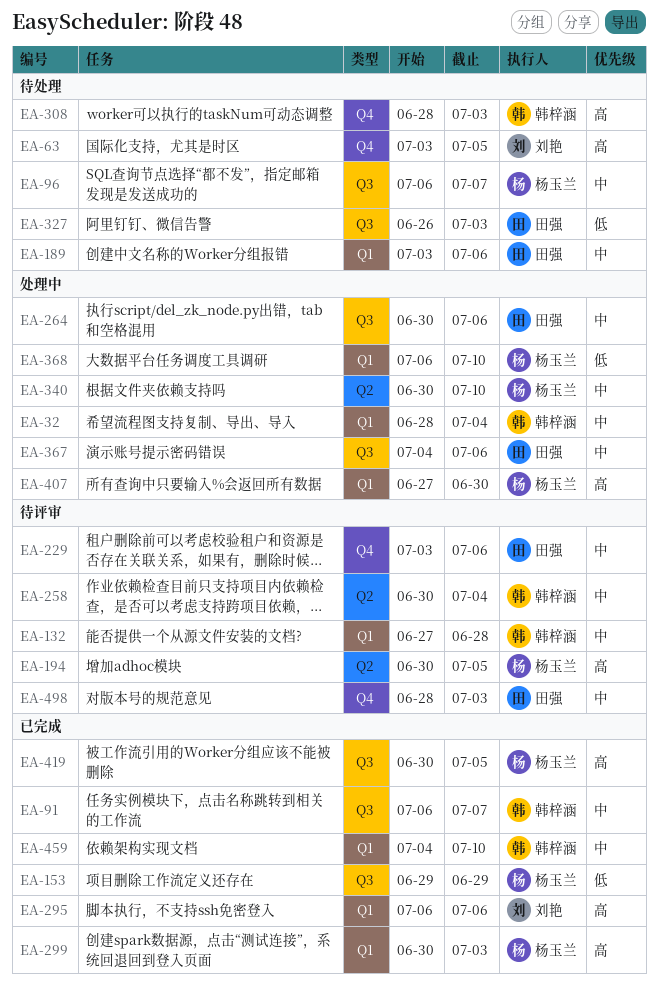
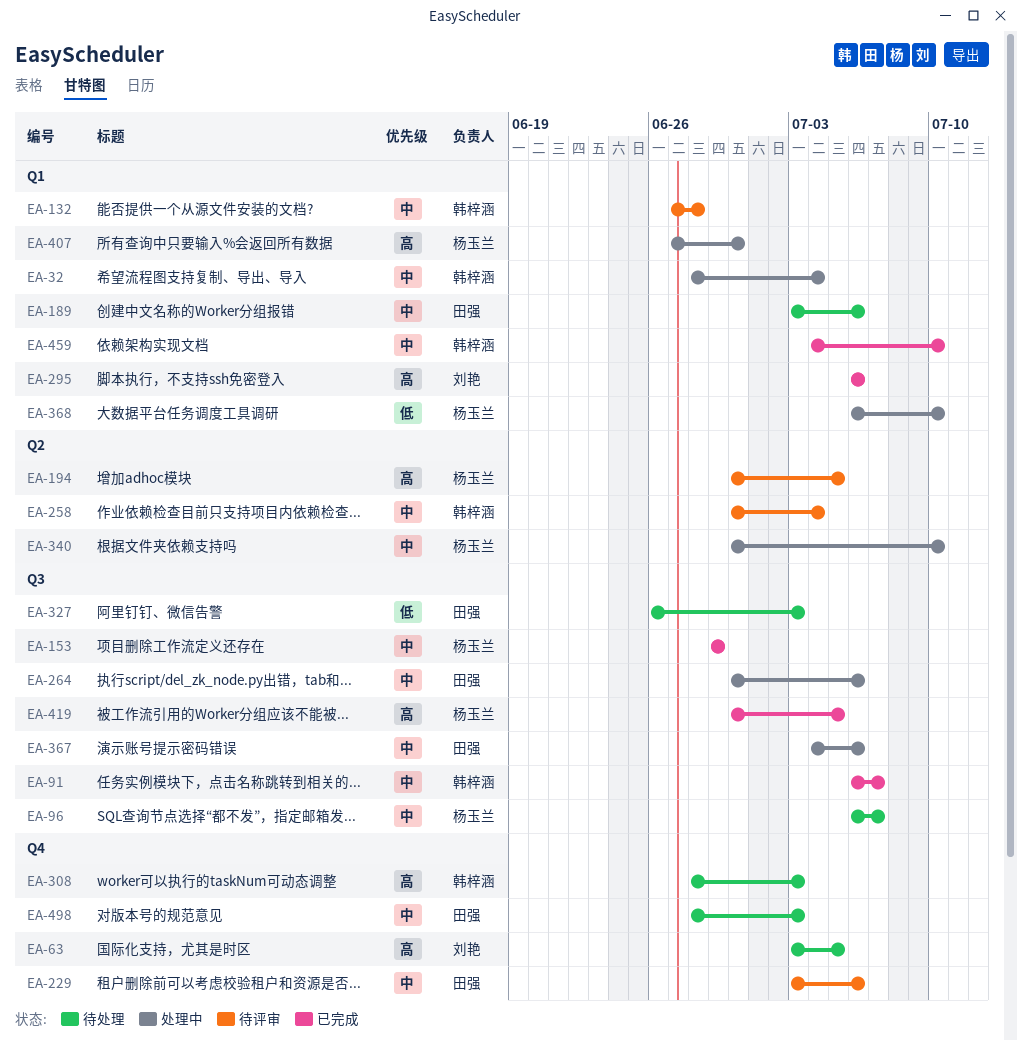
EA-153, priority: 低 -> 中
EA-299: present -> none
EA-498, status: 待评审 -> 待处理

